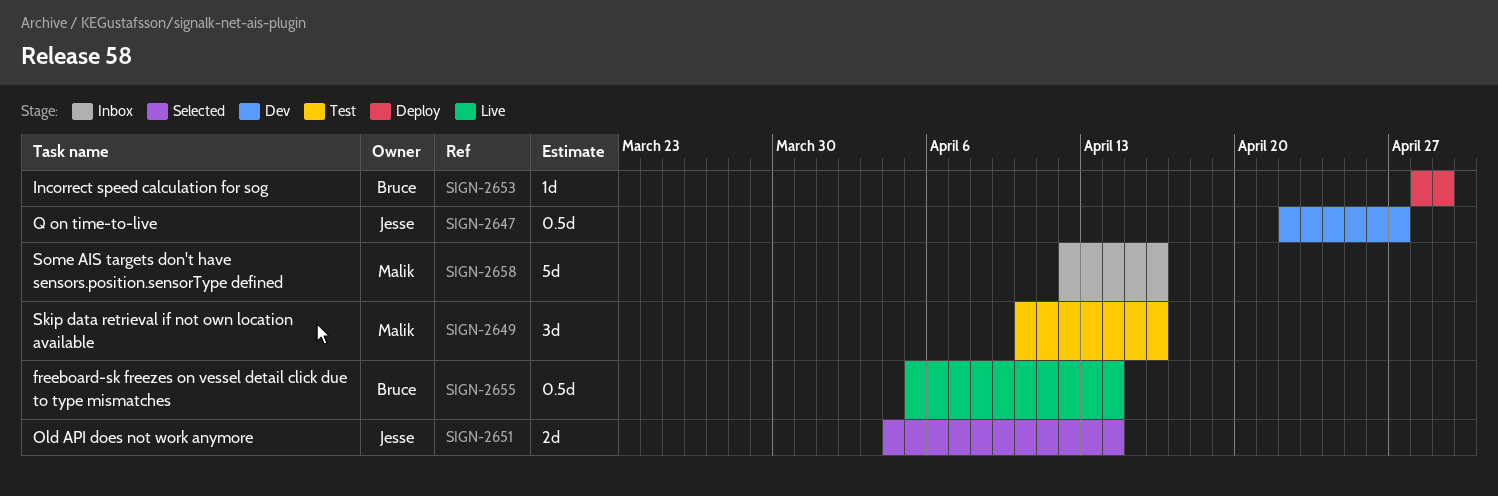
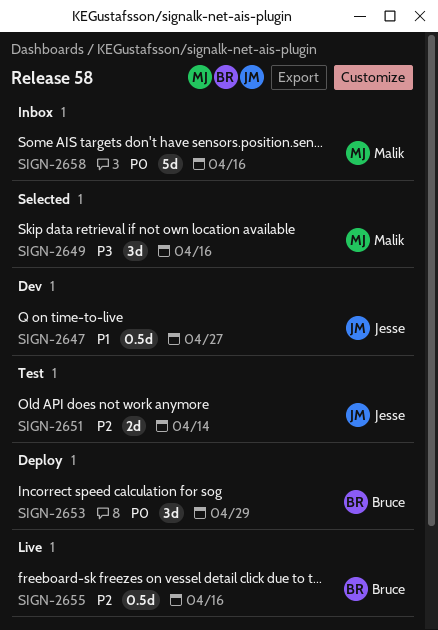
SIGN-2649, status: Test -> Selected
SIGN-2651, status: Selected -> Test
SIGN-2653, estimate: 1d -> 3d
SIGN-2655, due: Apr 14 -> Apr 16

